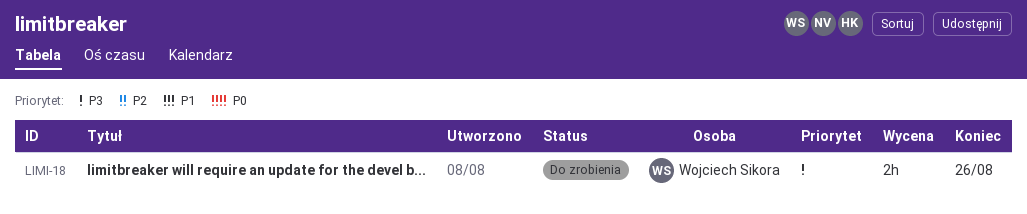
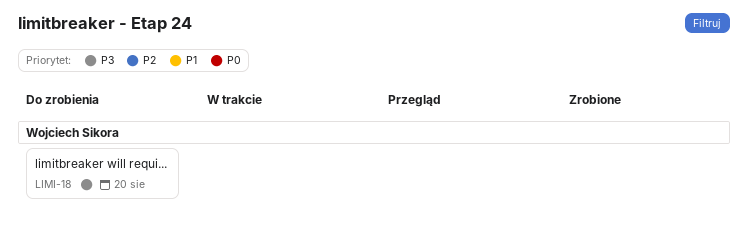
LIMI-18, due: Aug 26 -> Aug 20

